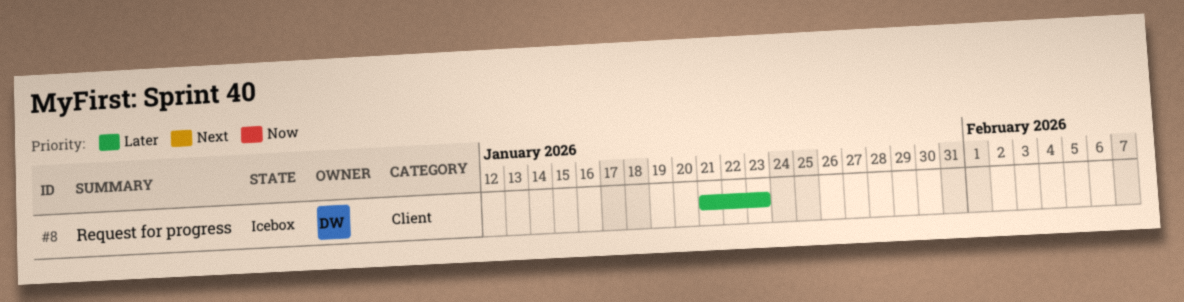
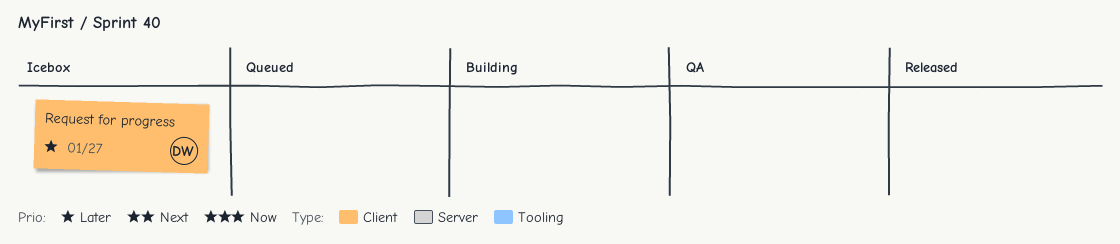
Request for progress, due: Jan 23 -> Jan 27

